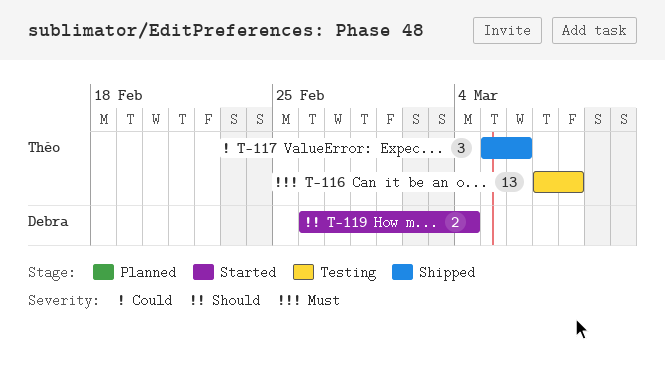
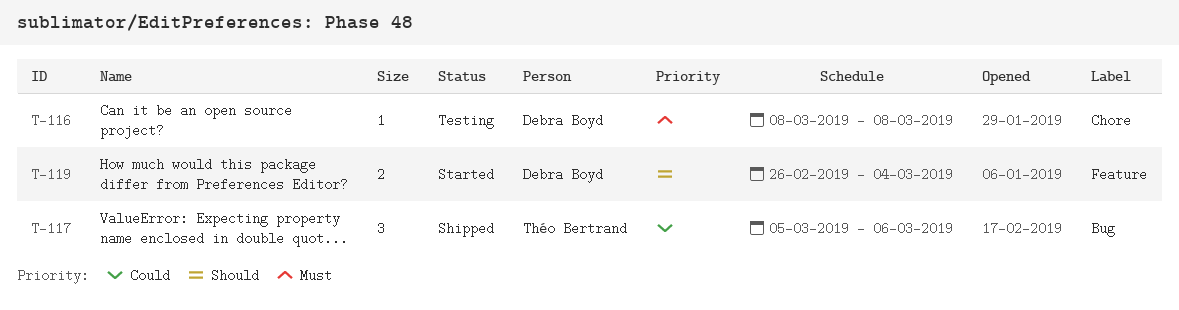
T-116, owner: Théo Bertrand -> Debra Boyd
T-116, estimate: 13 -> 1
T-116, start: Mar 7 -> Mar 8

